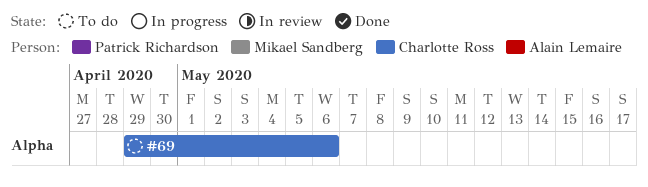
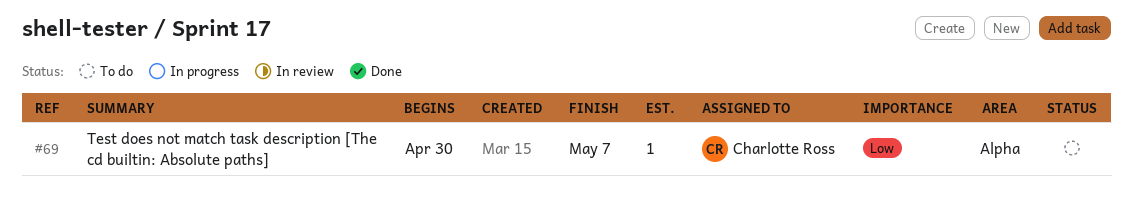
#69, start: Apr 29 -> Apr 30
#69, due: May 6 -> May 7

